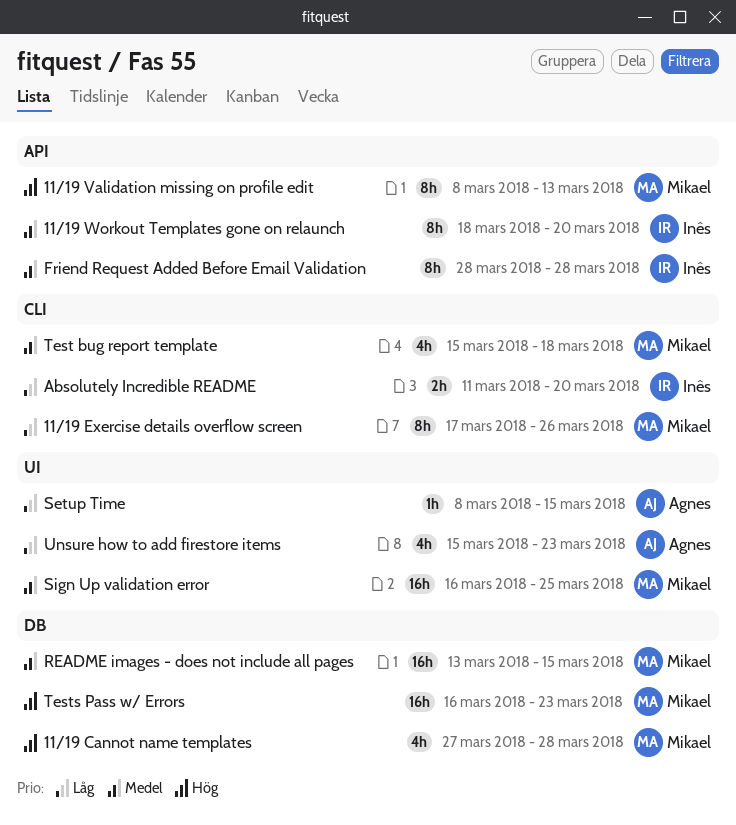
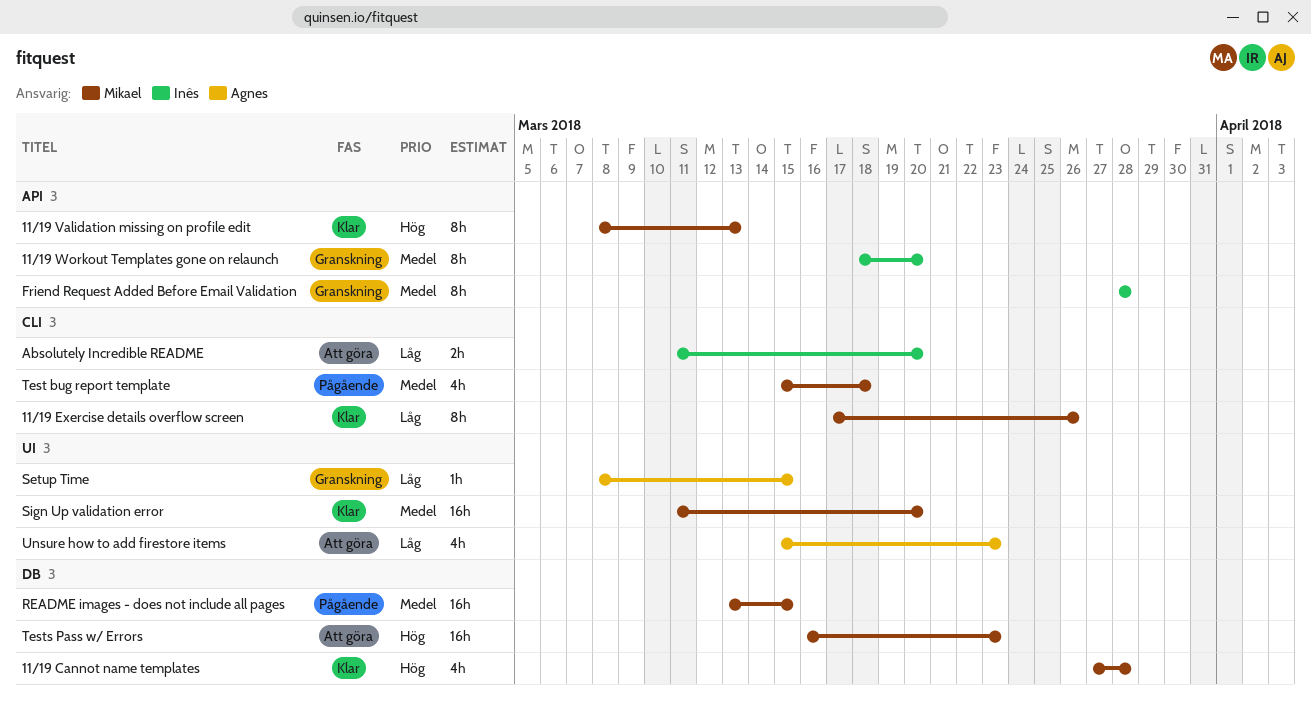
Sign Up validation error, start: Mar 16 -> Mar 11
Sign Up validation error, due: Mar 25 -> Mar 20

